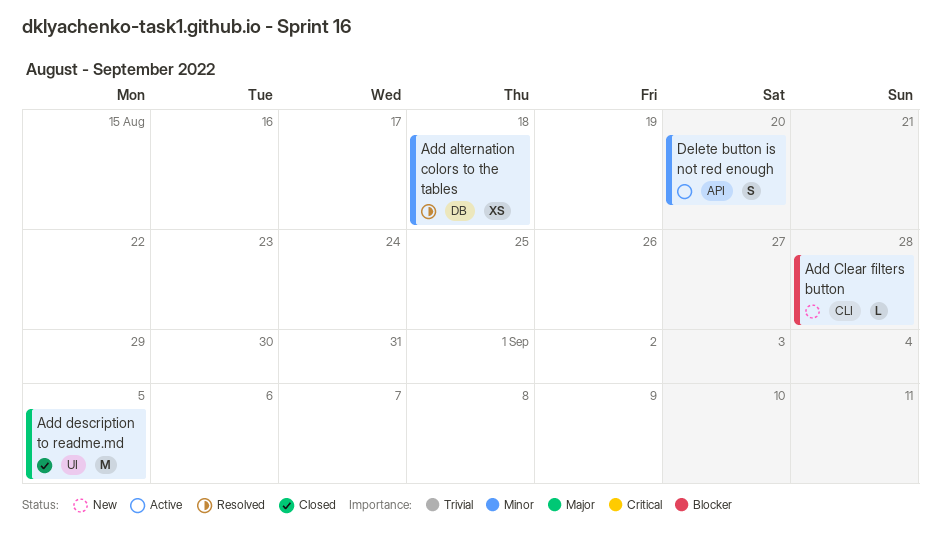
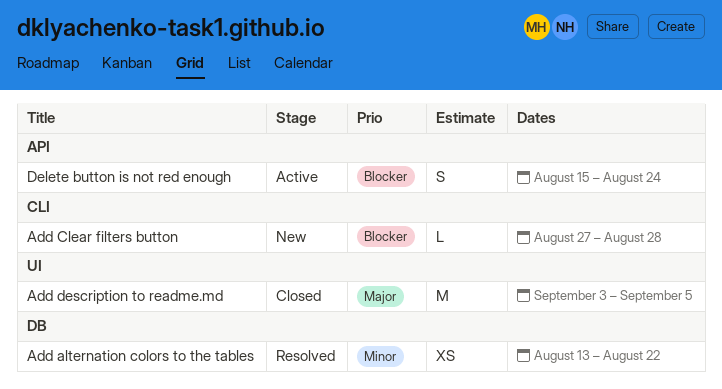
Add alternation colors to the tables, due: Aug 18 -> Aug 22
Delete button is not red enough, priority: Minor -> Blocker
Delete button is not red enough, due: Aug 20 -> Aug 24

